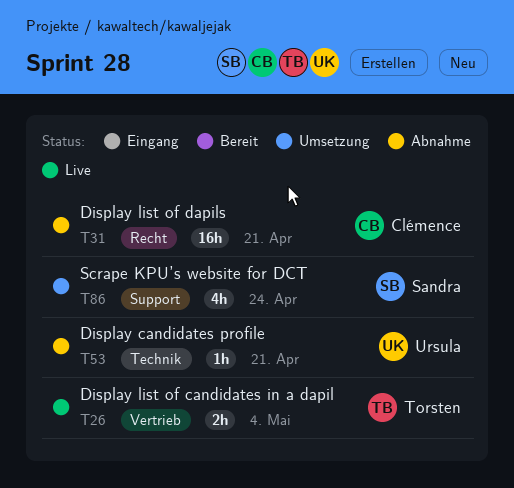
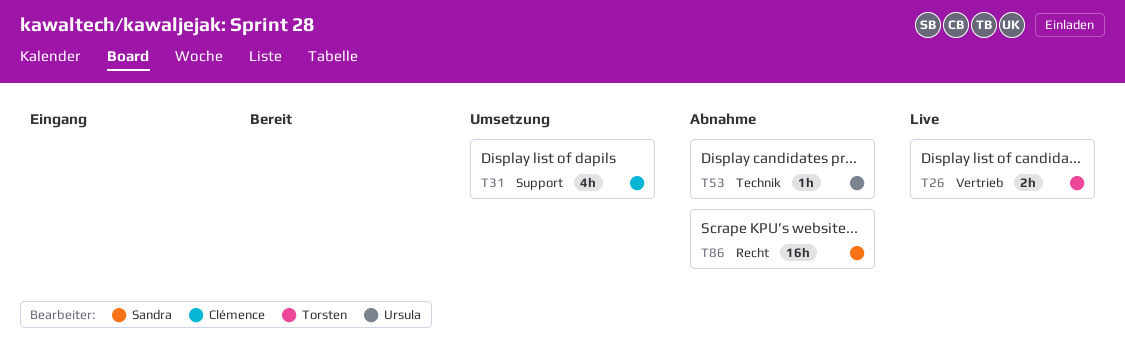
T31, status: Abnahme -> Umsetzung
T31, label: Recht -> Support
T31, estimate: 16h -> 4h
T86, status: Umsetzung -> Abnahme
T86, label: Support -> Recht
T86, estimate: 4h -> 16h

